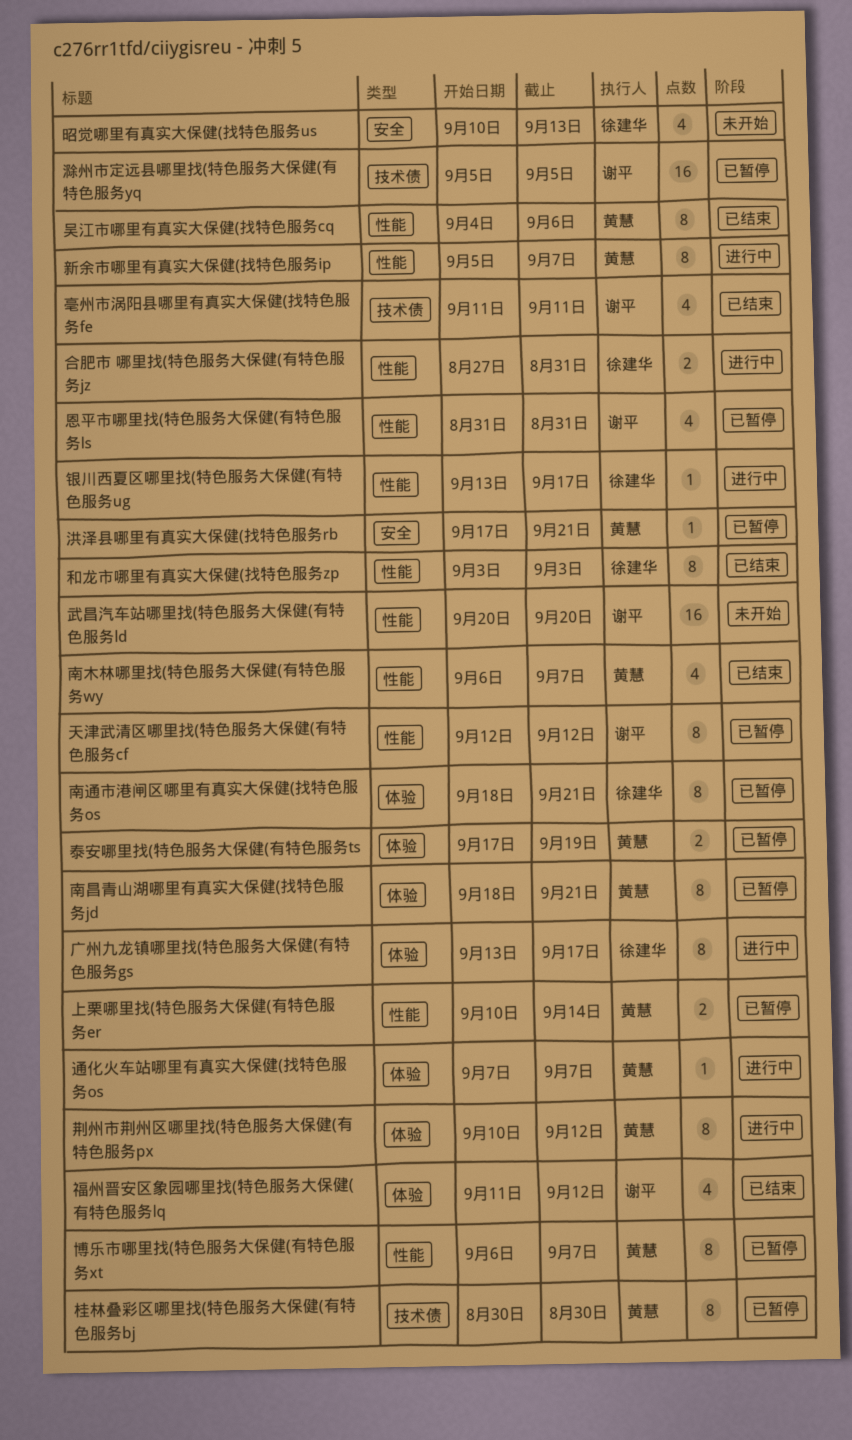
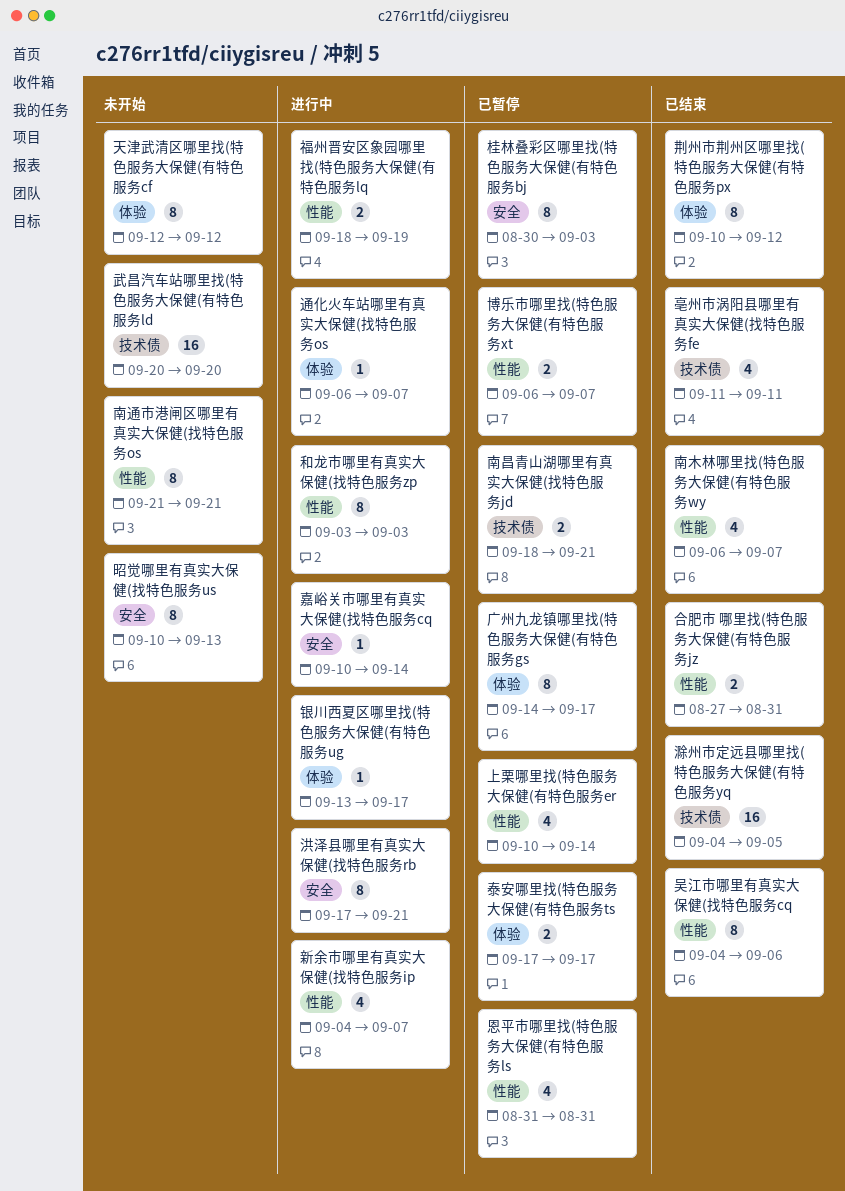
上栗哪里找(特色服务大保健(有特色服务er, estimate: 2 -> 4
南昌青山湖哪里有真实大保健(找特色服务jd, label: 体验 -> 技术债
南昌青山湖哪里有真实大保健(找特色服务jd, estimate: 8 -> 2
南通市港闸区哪里有真实大保健(找特色服务os, status: 已暂停 -> 未开始
南通市港闸区哪里有真实大保健(找特色服务os, label: 体验 -> 性能
南通市港闸区哪里有真实大保健(找特色服务os, start: Sep 18 -> Sep 21
博乐市哪里找(特色服务大保健(有特色服务xt, estimate: 8 -> 2
合肥市 哪里找(特色服务大保健(有特色服务jz, status: 进行中 -> 已结束
和龙市哪里有真实大保健(找特色服务zp, status: 已结束 -> 进行中
嘉峪关市哪里有真实大保健(找特色服务cq: none -> present
天津武清区哪里找(特色服务大保健(有特色服务cf, status: 已暂停 -> 未开始
天津武清区哪里找(特色服务大保健(有特色服务cf, label: 性能 -> 体验
广州九龙镇哪里找(特色服务大保健(有特色服务gs, status: 进行中 -> 已暂停
广州九龙镇哪里找(特色服务大保健(有特色服务gs, start: Sep 13 -> Sep 14
新余市哪里有真实大保健(找特色服务ip, estimate: 8 -> 4
新余市哪里有真实大保健(找特色服务ip, start: Sep 5 -> Sep 4
昭觉哪里有真实大保健(找特色服务us, estimate: 4 -> 8
桂林叠彩区哪里找(特色服务大保健(有特色服务bj, label: 技术债 -> 安全
桂林叠彩区哪里找(特色服务大保健(有特色服务bj, due: Aug 30 -> Sep 3
武昌汽车站哪里找(特色服务大保健(有特色服务ld, label: 性能 -> 技术债
泰安哪里找(特色服务大保健(有特色服务ts, due: Sep 19 -> Sep 17
洪泽县哪里有真实大保健(找特色服务rb, status: 已暂停 -> 进行中
洪泽县哪里有真实大保健(找特色服务rb, estimate: 1 -> 8
滁州市定远县哪里找(特色服务大保健(有特色服务yq, status: 已暂停 -> 已结束
滁州市定远县哪里找(特色服务大保健(有特色服务yq, start: Sep 5 -> Sep 4
福州晋安区象园哪里找(特色服务大保健(有特色服务lq, status: 已结束 -> 进行中
福州晋安区象园哪里找(特色服务大保健(有特色服务lq, label: 体验 -> 性能
福州晋安区象园哪里找(特色服务大保健(有特色服务lq, estimate: 4 -> 2
福州晋安区象园哪里找(特色服务大保健(有特色服务lq, start: Sep 11 -> Sep 18
福州晋安区象园哪里找(特色服务大保健(有特色服务lq, due: Sep 12 -> Sep 19
荆州市荆州区哪里找(特色服务大保健(有特色服务px, status: 进行中 -> 已结束
通化火车站哪里有真实大保健(找特色服务os, start: Sep 7 -> Sep 6
银川西夏区哪里找(特色服务大保健(有特色服务ug, label: 性能 -> 体验

